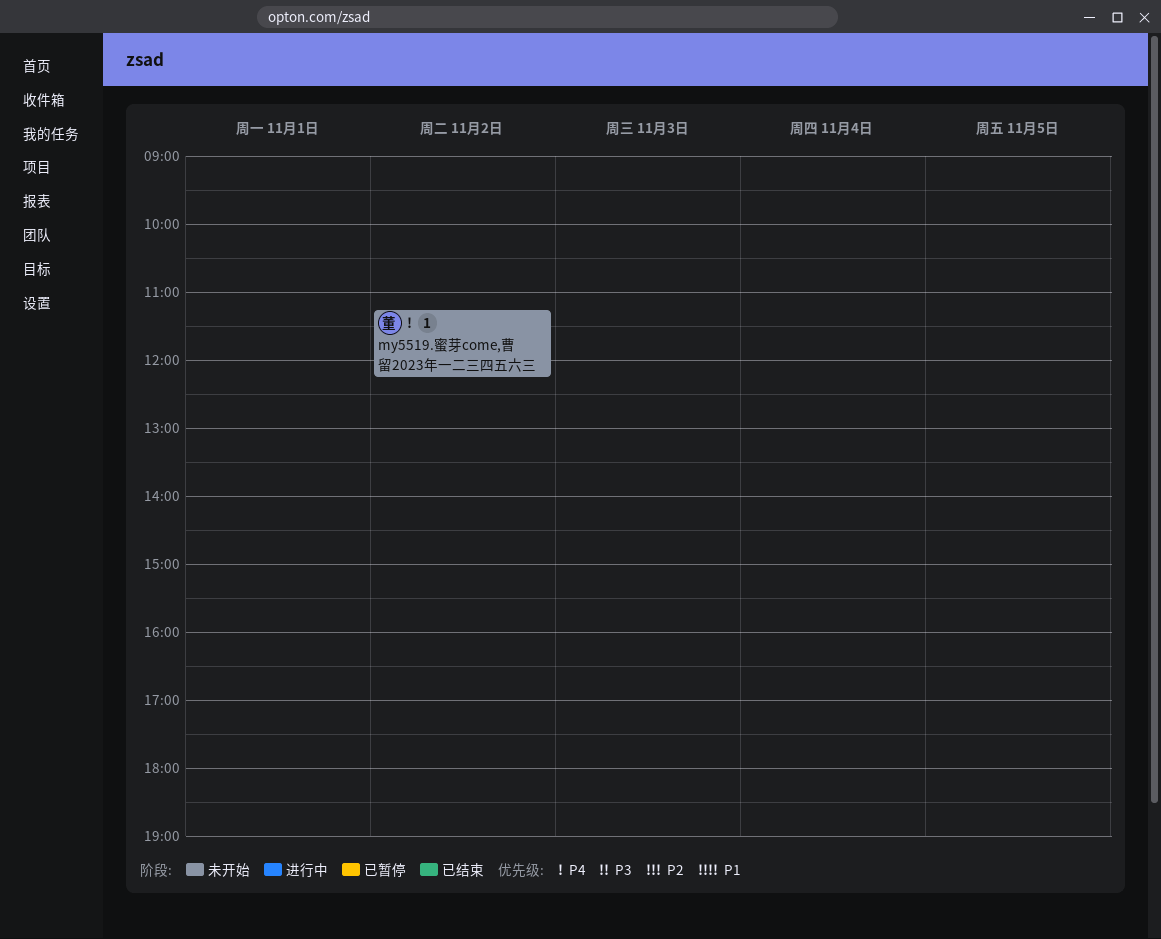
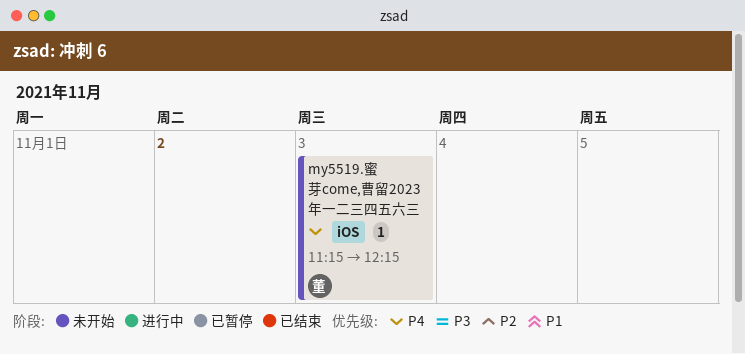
my5519.蜜芽come,曹留2023年一二三四五六三, day: Nov 2 -> Nov 3

